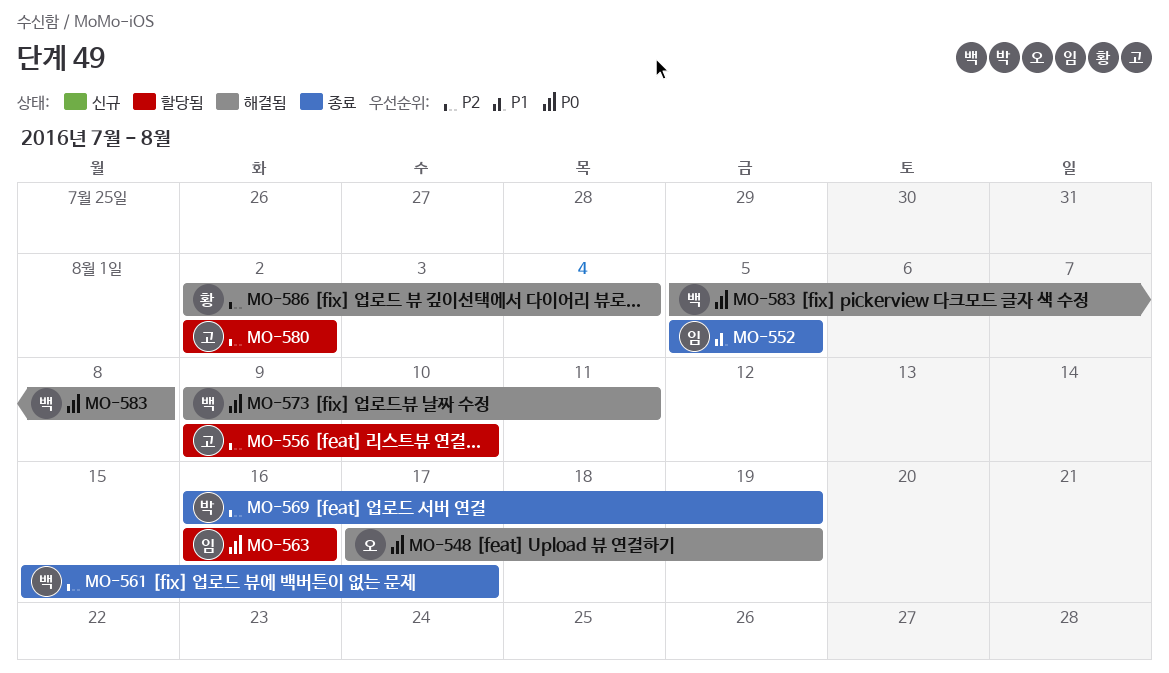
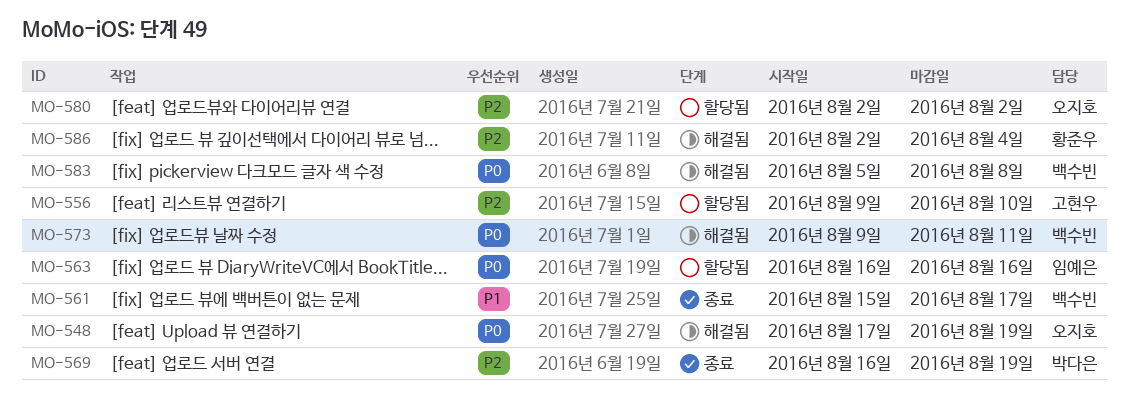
MO-552: present -> none
MO-561, priority: P2 -> P1
MO-580, owner: 고현우 -> 오지호

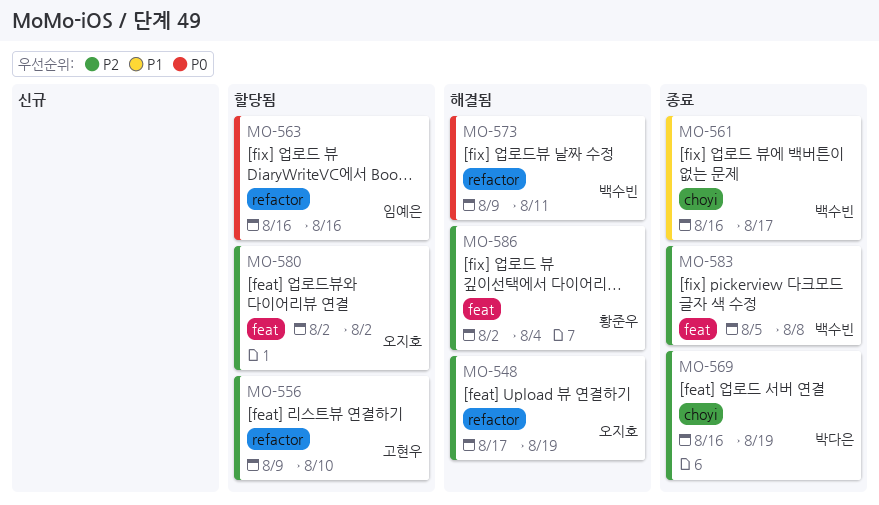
MO-548, priority: P0 -> P2
MO-561, start: Aug 15 -> Aug 16
MO-583, status: 해결됨 -> 종료
MO-583, priority: P0 -> P2

